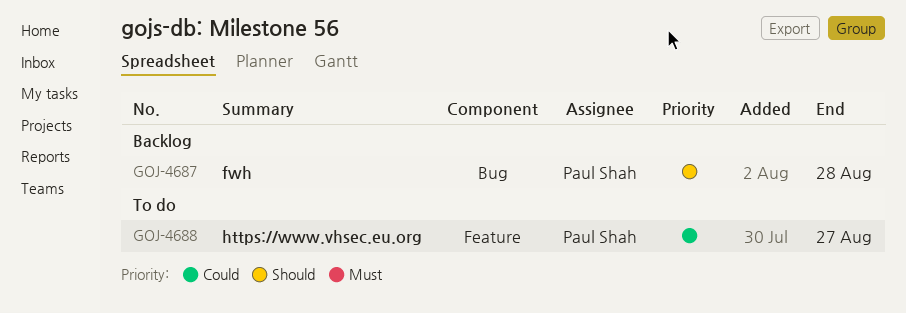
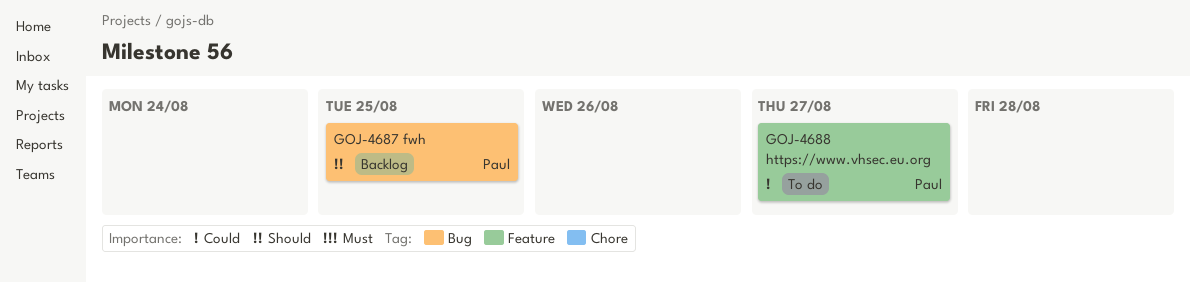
GOJ-4687, due: Aug 28 -> Aug 25

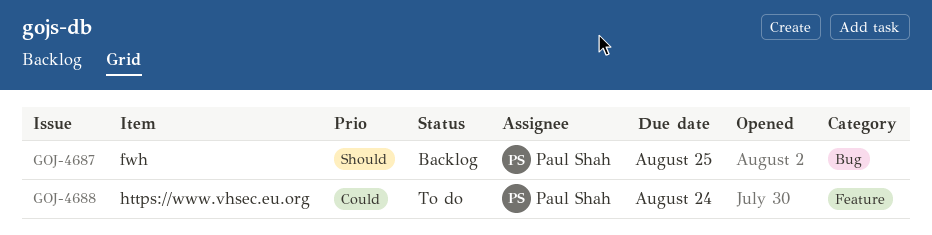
GOJ-4688, due: Aug 27 -> Aug 24

